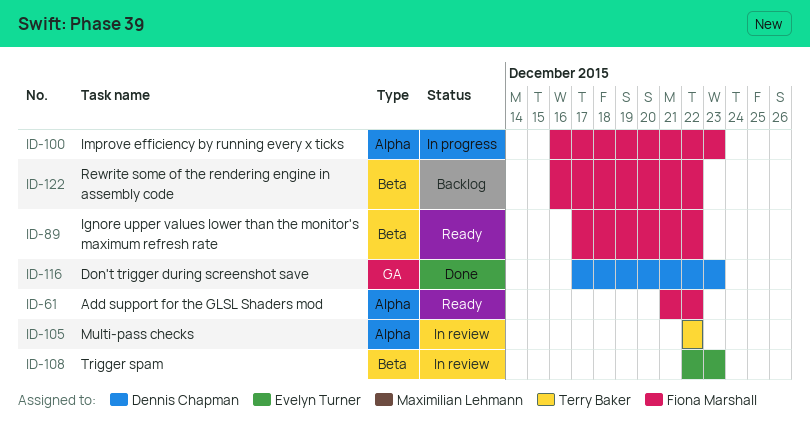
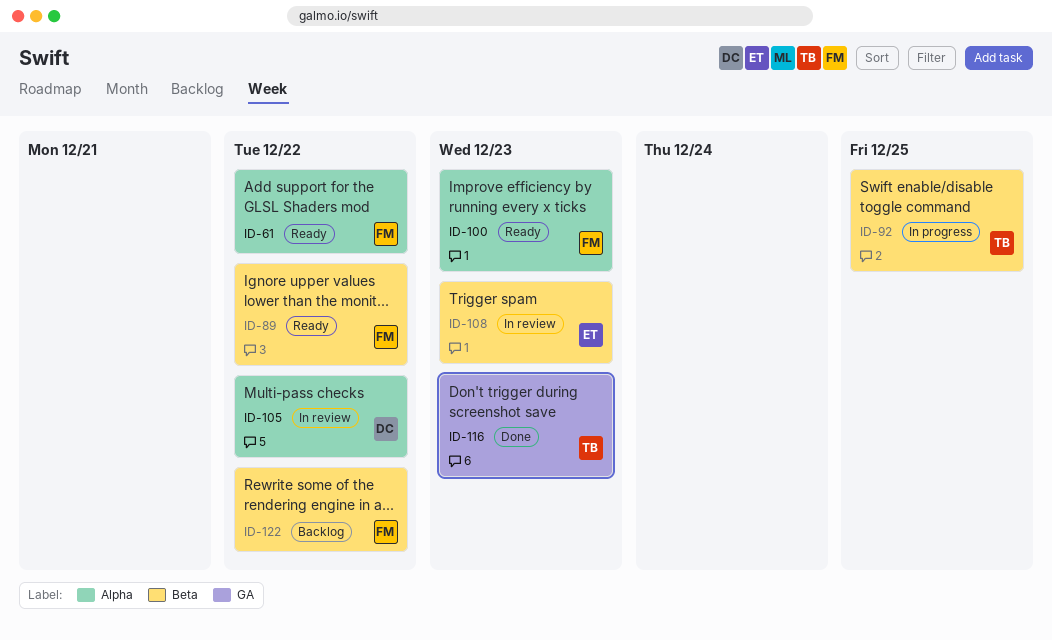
ID-92: none -> present
ID-100, status: In progress -> Ready
ID-105, owner: Terry Baker -> Dennis Chapman
ID-116, owner: Dennis Chapman -> Terry Baker

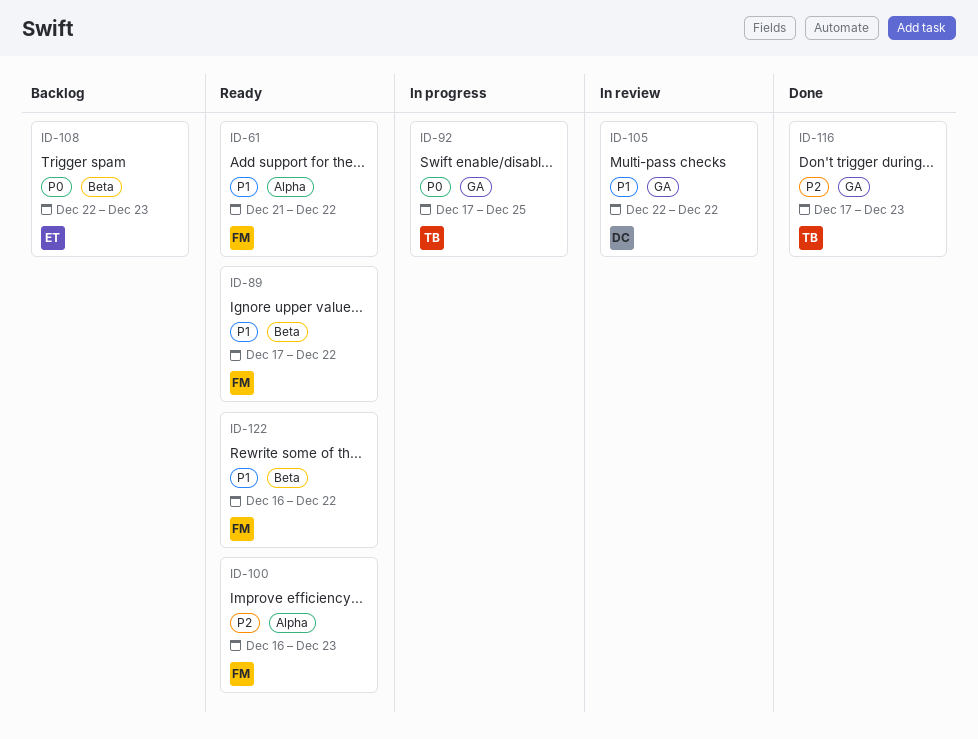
ID-92, label: Beta -> GA
ID-105, label: Alpha -> GA
ID-108, status: In review -> Backlog
ID-122, status: Backlog -> Ready

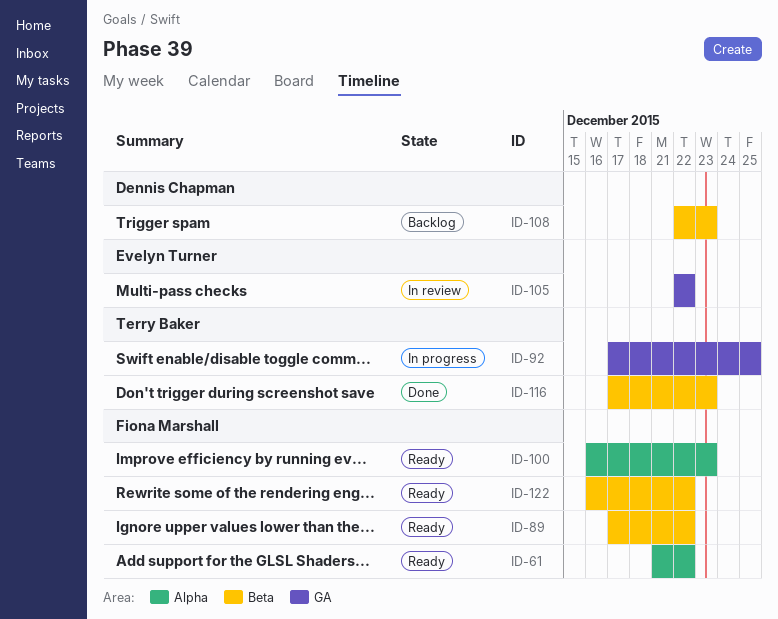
ID-105, owner: Dennis Chapman -> Evelyn Turner
ID-108, owner: Evelyn Turner -> Dennis Chapman
ID-116, label: GA -> Beta

